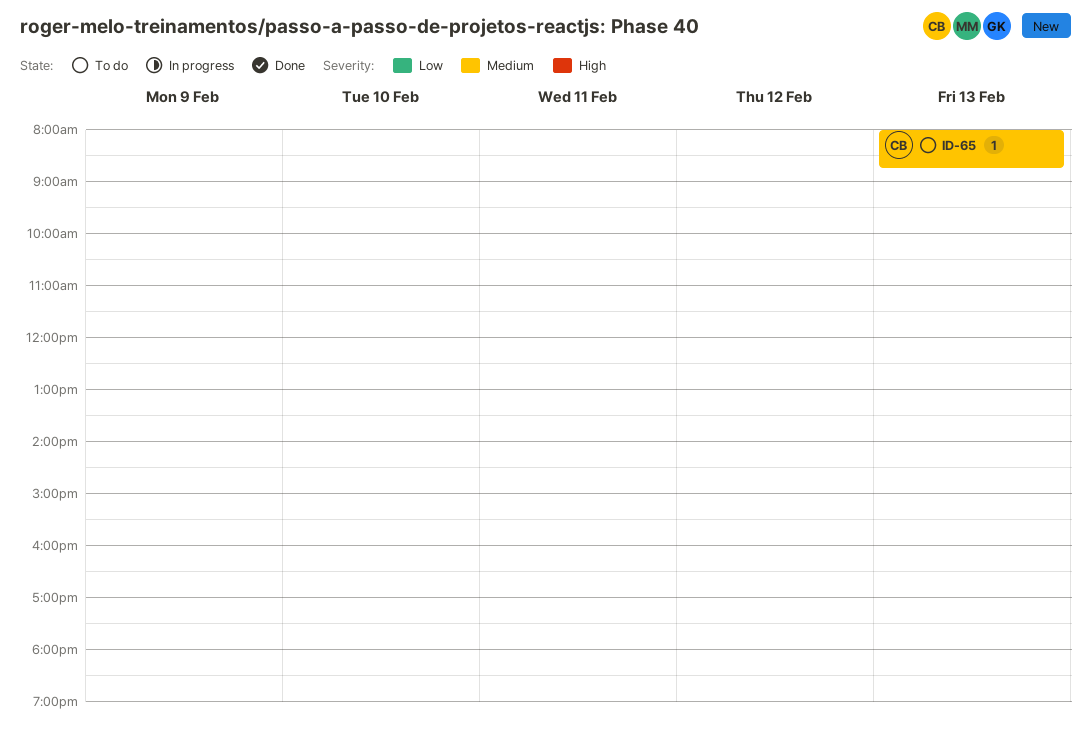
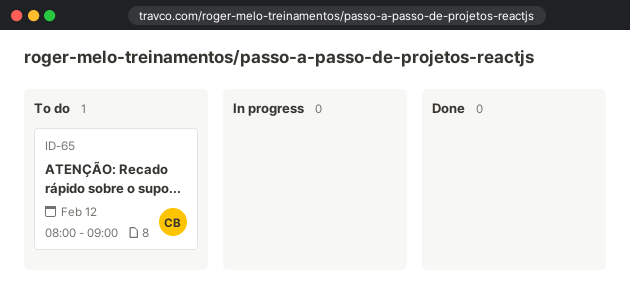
ID-65, day: Feb 13 -> Feb 12
ID-65, ends: 08:45 -> 09:00

